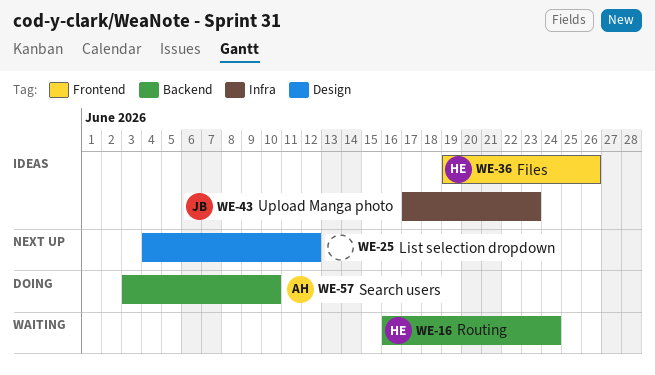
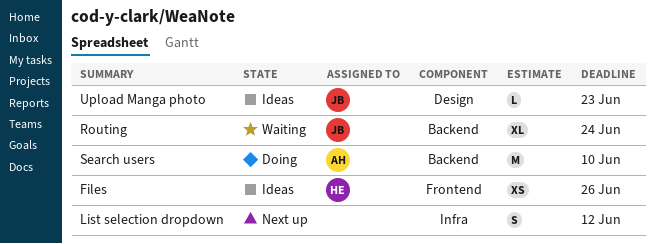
List selection dropdown, label: Design -> Infra
Routing, owner: HE -> JB
Upload Manga photo, label: Infra -> Design

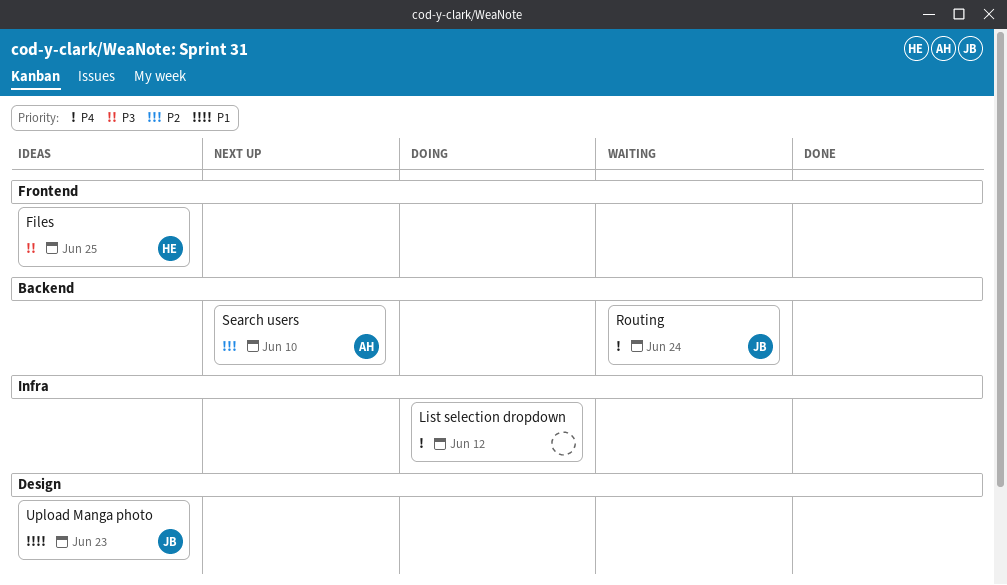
Files, due: Jun 26 -> Jun 25
List selection dropdown, status: Next up -> Doing
Search users, status: Doing -> Next up

